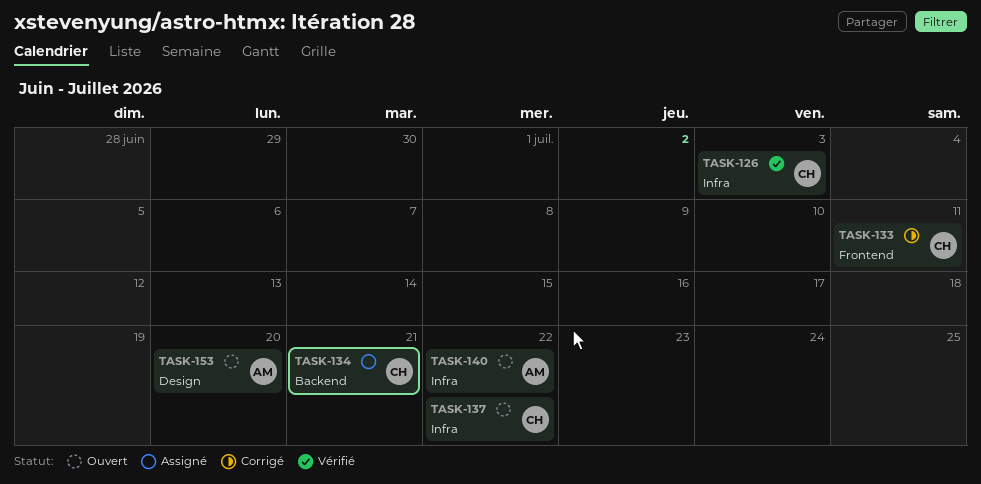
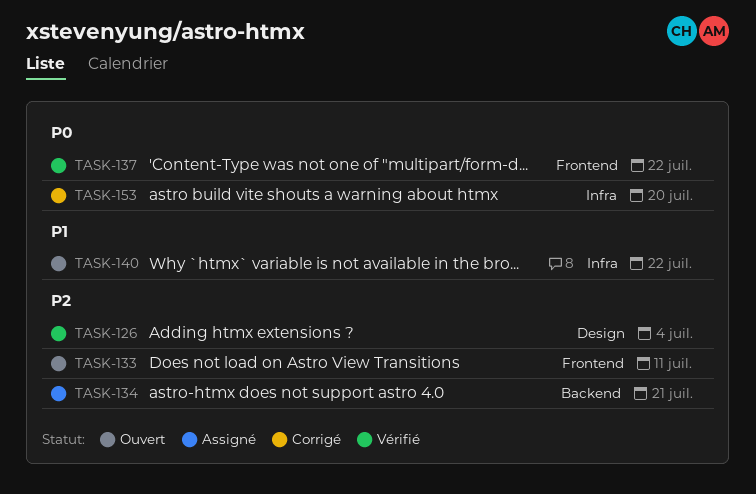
TASK-126, label: Infra -> Design
TASK-126, due: Jul 3 -> Jul 4
TASK-133, status: Corrigé -> Ouvert
TASK-137, status: Ouvert -> Vérifié
TASK-137, label: Infra -> Frontend
TASK-153, status: Ouvert -> Corrigé
TASK-153, label: Design -> Infra

